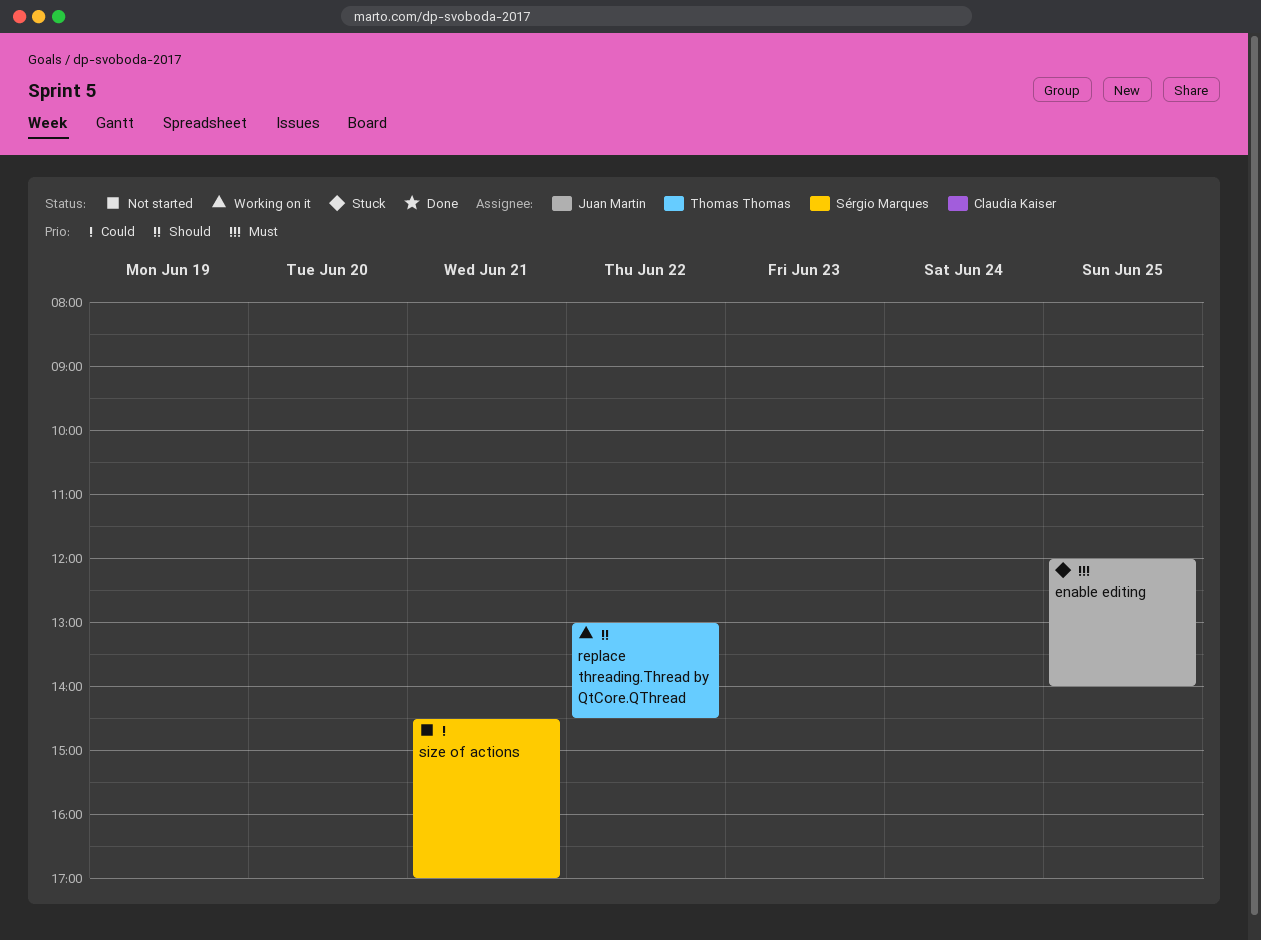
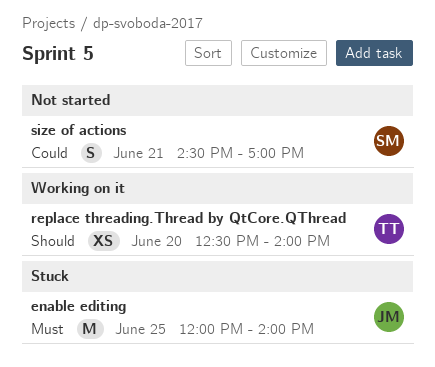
replace threading.Thread by QtCore.QThread, day: Jun 22 -> Jun 20
replace threading.Thread by QtCore.QThread, begins: 13:00 -> 12:30
replace threading.Thread by QtCore.QThread, ends: 14:30 -> 14:00

